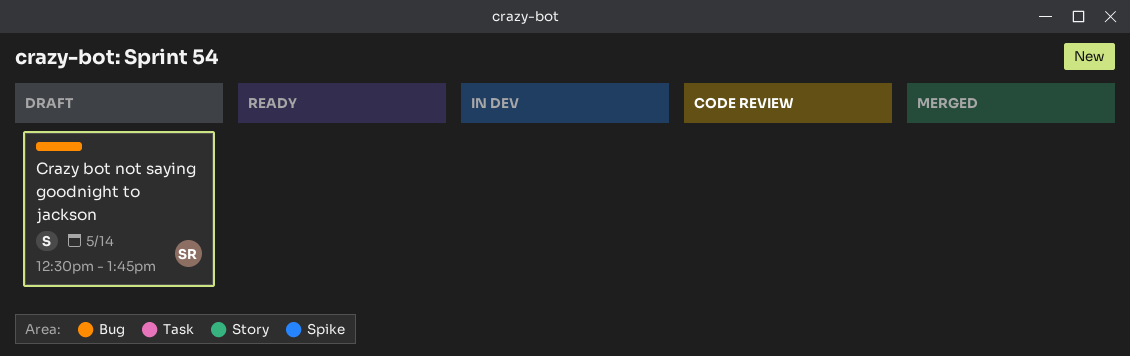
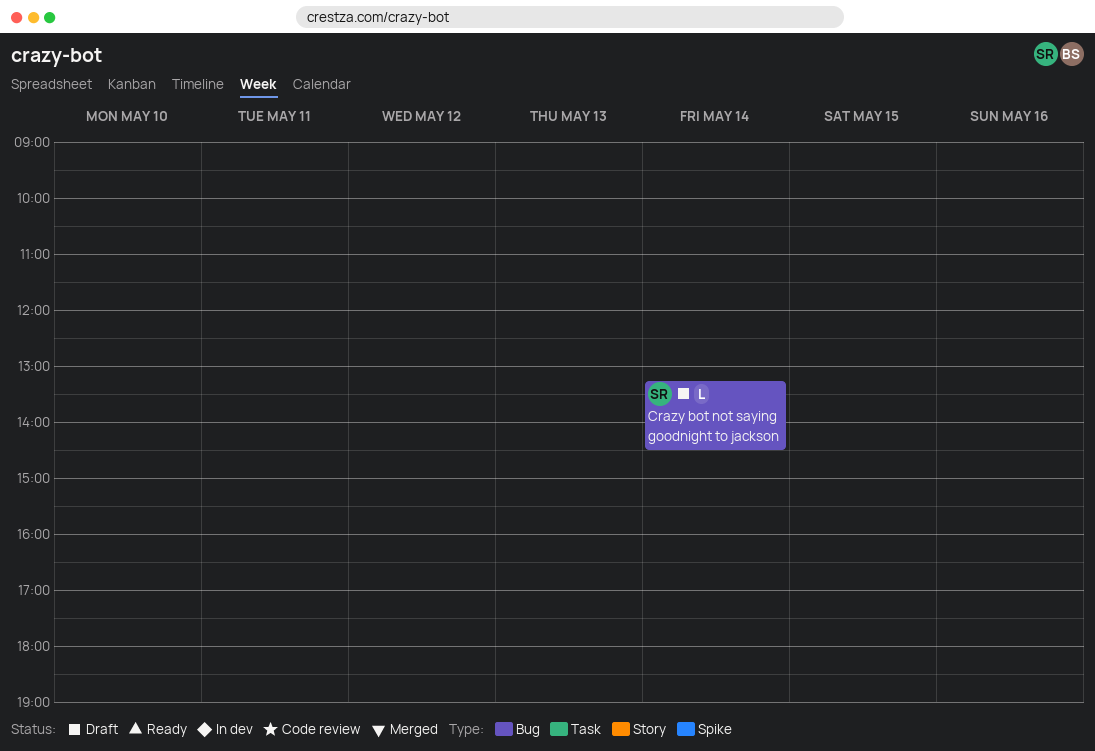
Crazy bot not saying goodnight to jackson, estimate: S -> L
Crazy bot not saying goodnight to jackson, begins: 12:30 -> 13:15
Crazy bot not saying goodnight to jackson, ends: 13:45 -> 14:30

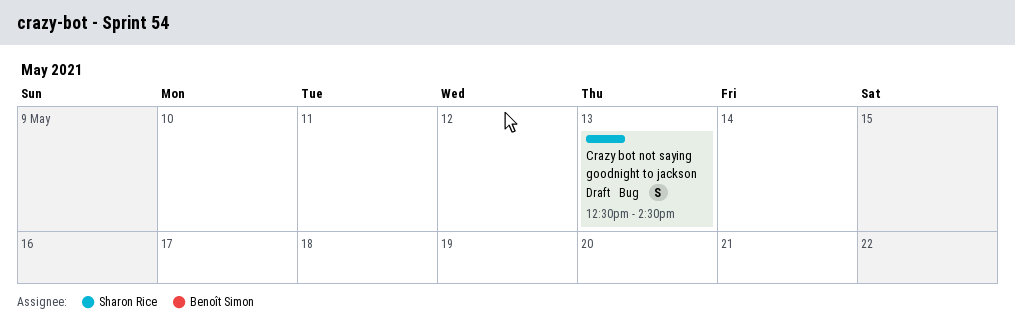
Crazy bot not saying goodnight to jackson, estimate: L -> S
Crazy bot not saying goodnight to jackson, day: May 14 -> May 13
Crazy bot not saying goodnight to jackson, begins: 13:15 -> 12:30

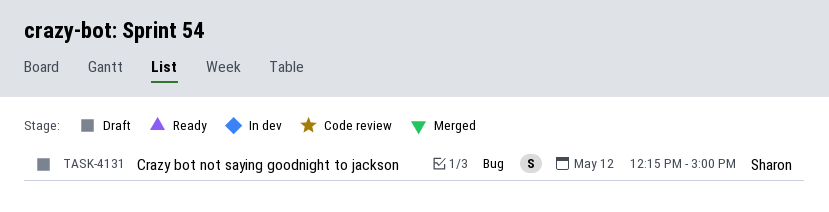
Crazy bot not saying goodnight to jackson, day: May 13 -> May 12
Crazy bot not saying goodnight to jackson, begins: 12:30 -> 12:15
Crazy bot not saying goodnight to jackson, ends: 14:30 -> 15:00

